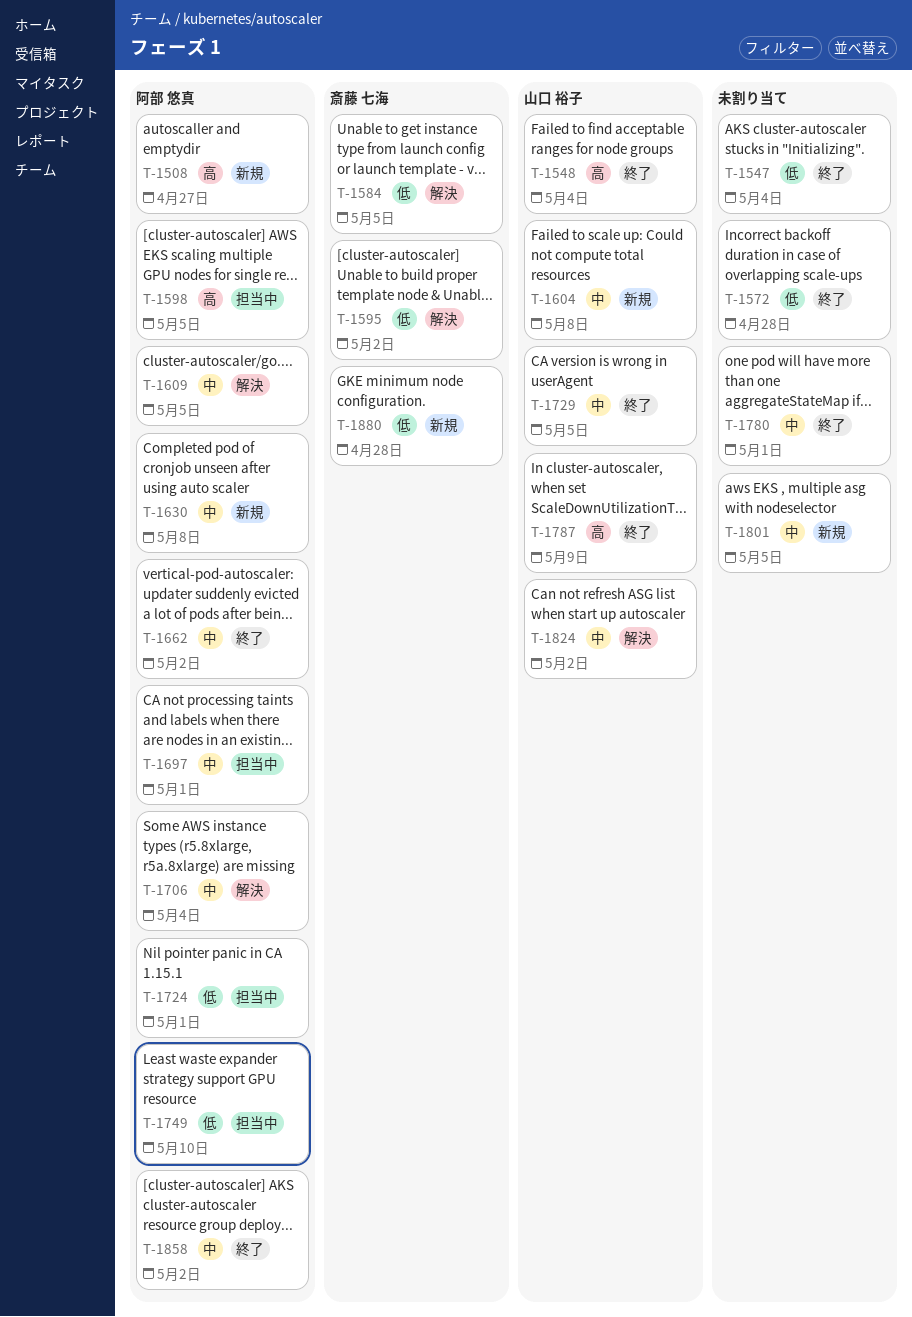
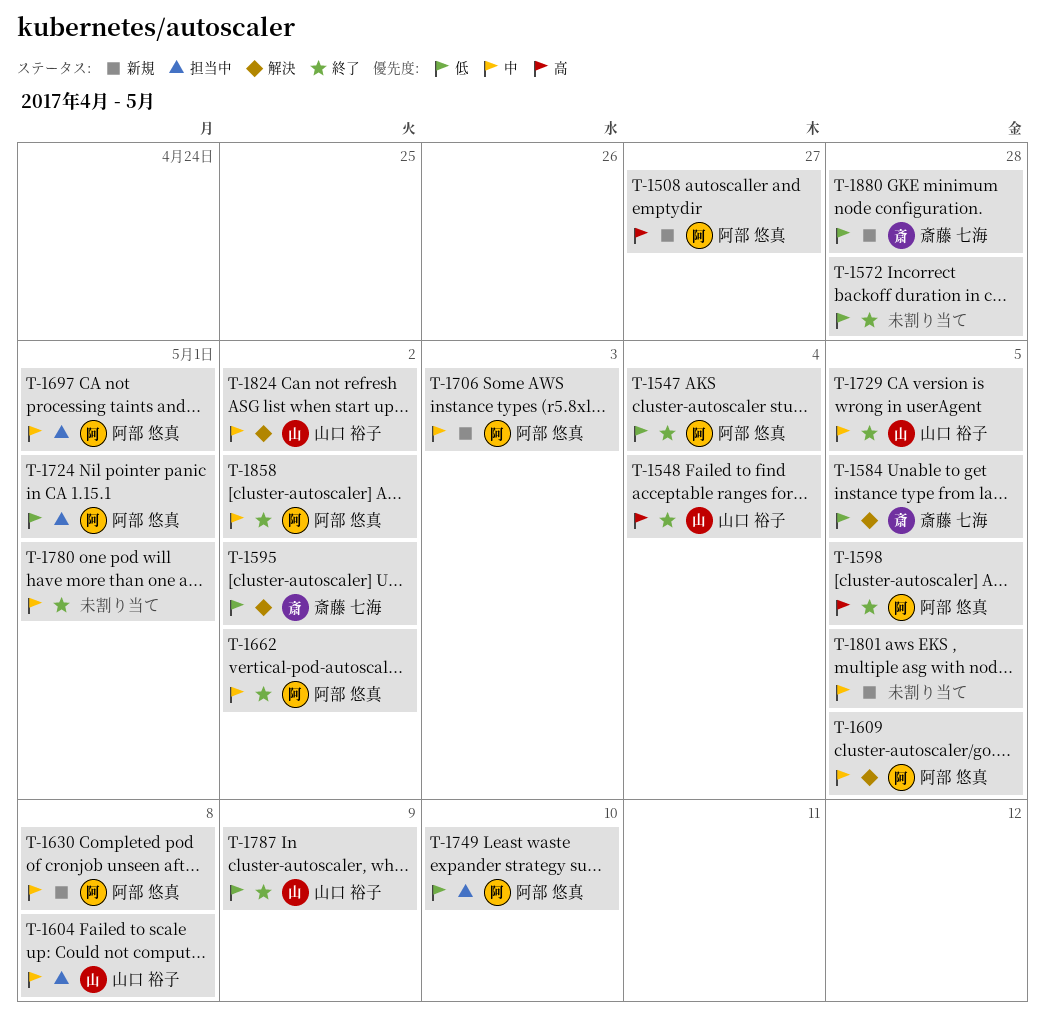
T-1547, owner: none -> 阿部 悠真
T-1598, status: 担当中 -> 終了
T-1604, status: 新規 -> 担当中
T-1706, status: 解決 -> 新規
T-1706, due: May 4 -> May 3
T-1787, priority: 高 -> 低

